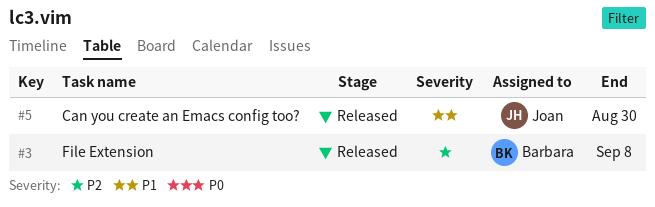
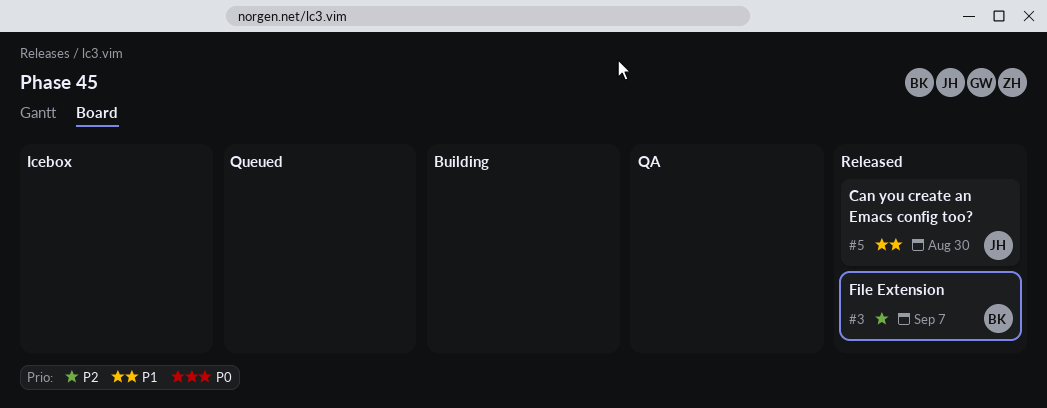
#3, due: Sep 8 -> Sep 7

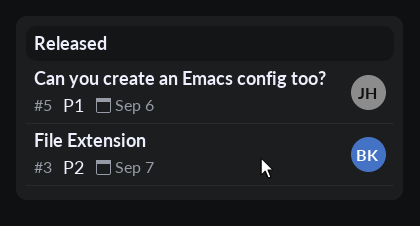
#5, due: Aug 30 -> Sep 6

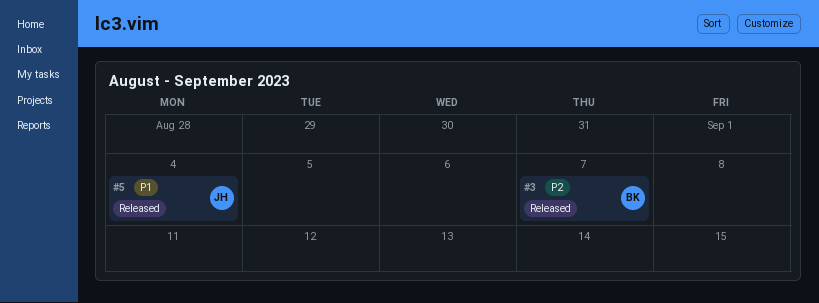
#5, due: Sep 6 -> Sep 4

